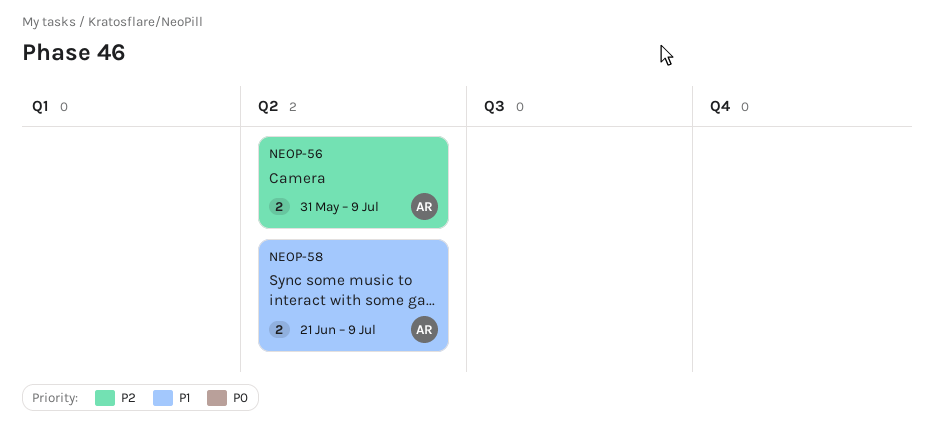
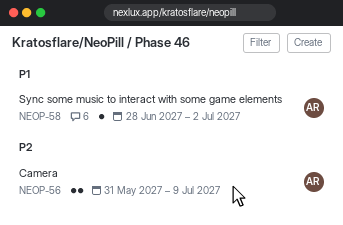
NEOP-58, estimate: 2 -> 1
NEOP-58, start: Jun 21 -> Jun 28
NEOP-58, due: Jul 9 -> Jul 2

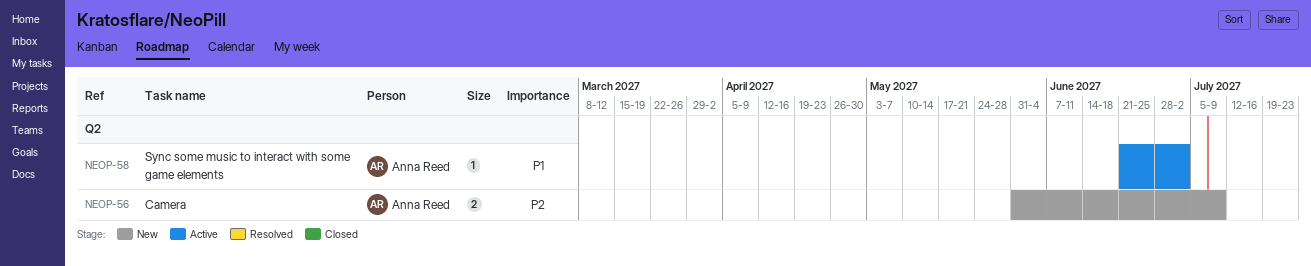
NEOP-58, start: Jun 28 -> Jun 21

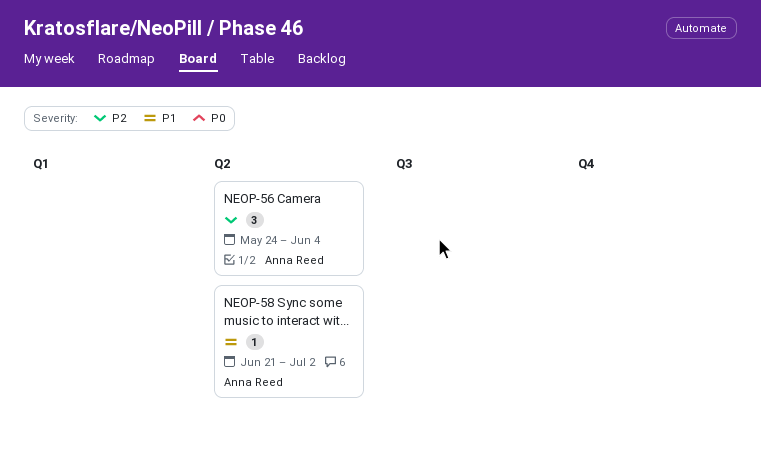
NEOP-56, estimate: 2 -> 3
NEOP-56, start: May 31 -> May 24
NEOP-56, due: Jul 9 -> Jun 4

